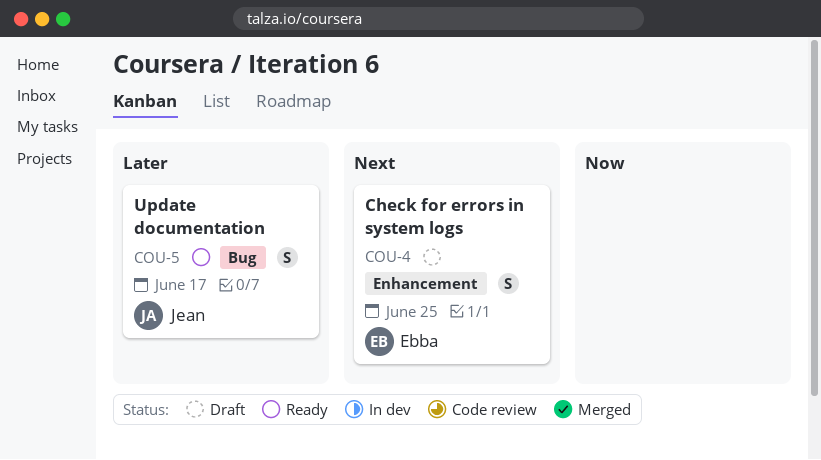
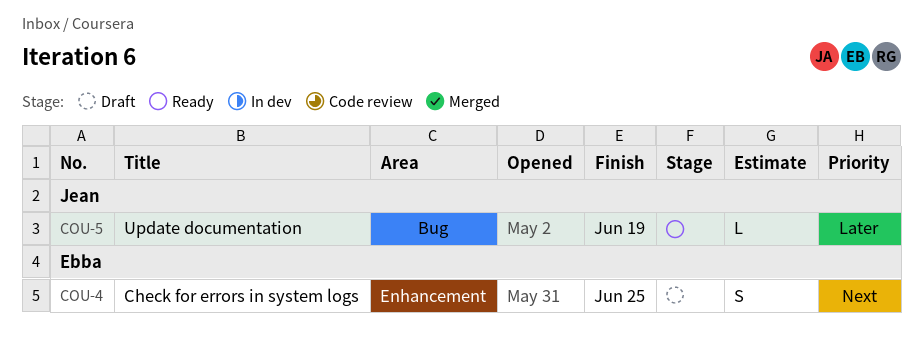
COU-5, estimate: S -> L
COU-5, due: Jun 17 -> Jun 19

